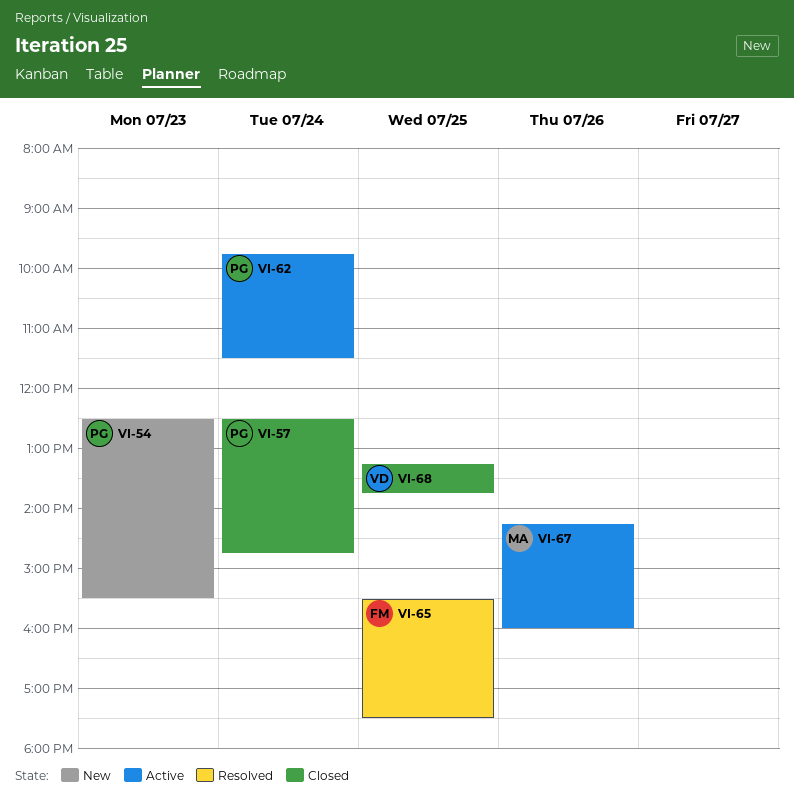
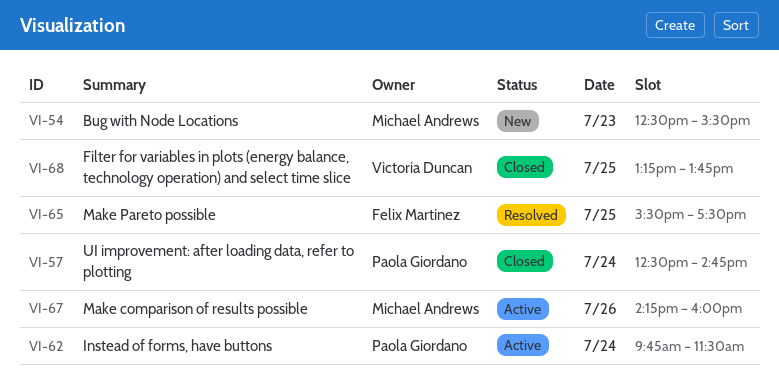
VI-54, owner: Paola Giordano -> Michael Andrews

